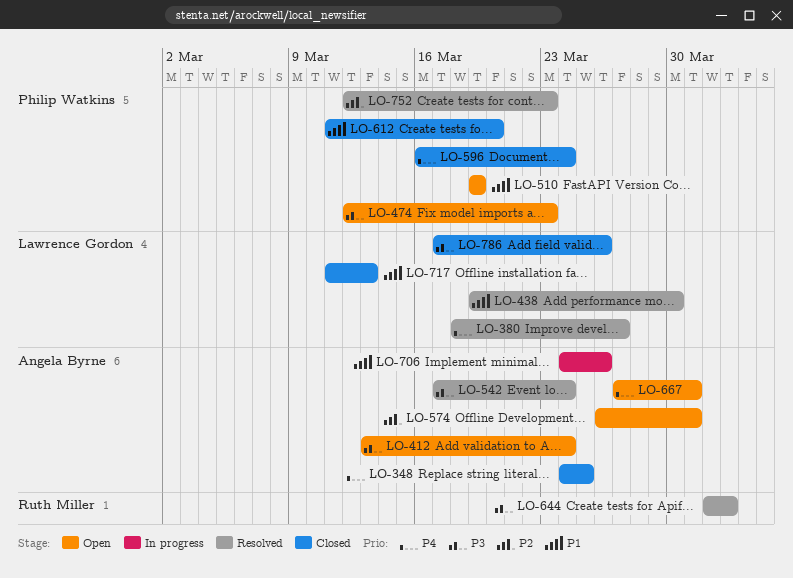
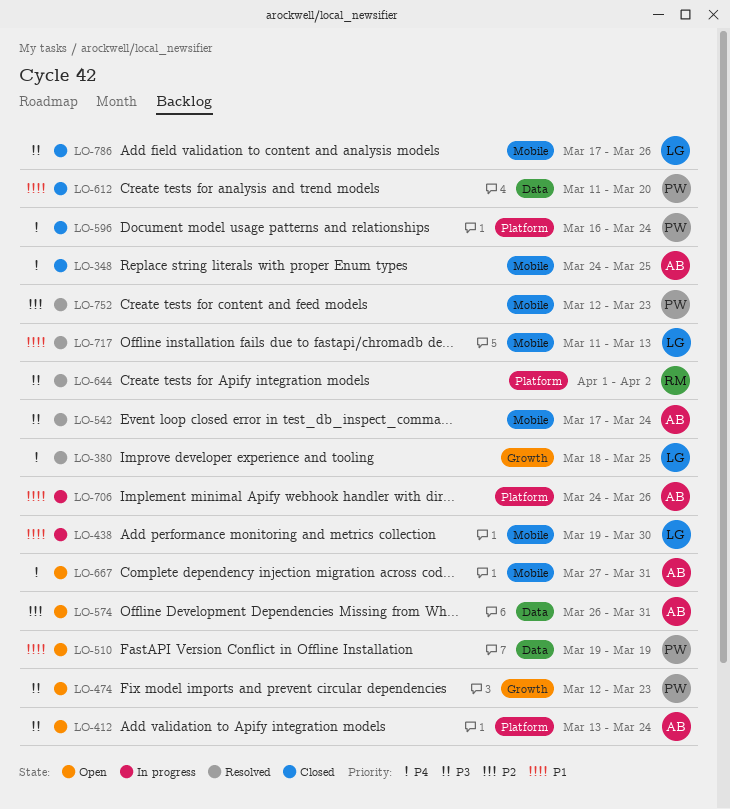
LO-380, due: Mar 27 -> Mar 25
LO-438, status: Resolved -> In progress
LO-717, status: Closed -> Resolved

